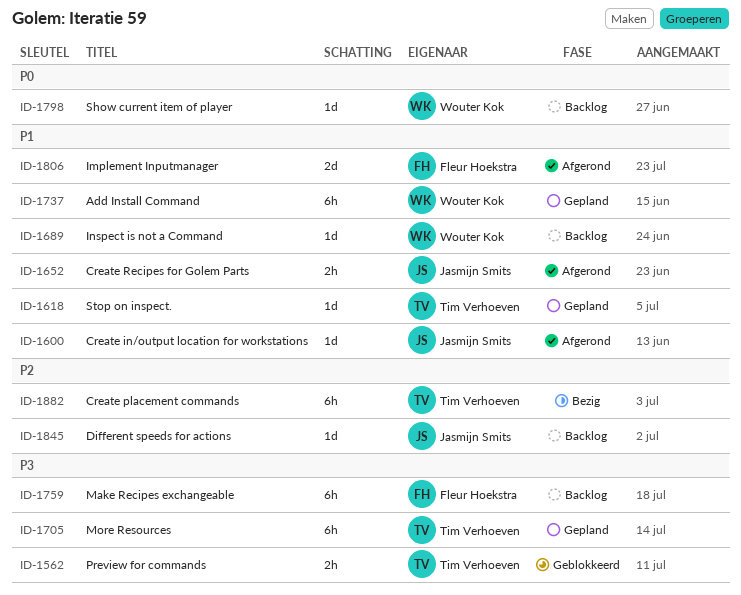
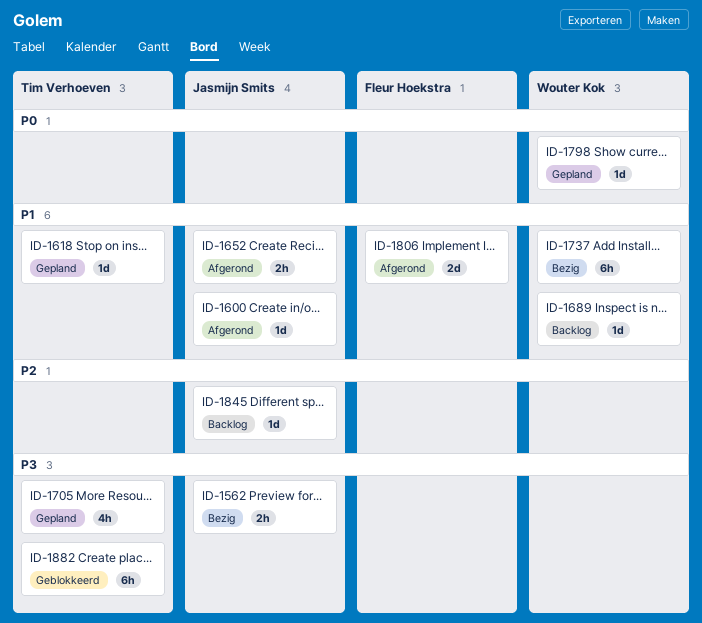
ID-1562, status: Geblokkeerd -> Bezig
ID-1562, owner: Tim Verhoeven -> Jasmijn Smits
ID-1705, estimate: 6h -> 4h
ID-1737, status: Gepland -> Bezig
ID-1759: present -> none
ID-1798, status: Backlog -> Gepland
ID-1882, status: Bezig -> Geblokkeerd
ID-1882, priority: P2 -> P3

